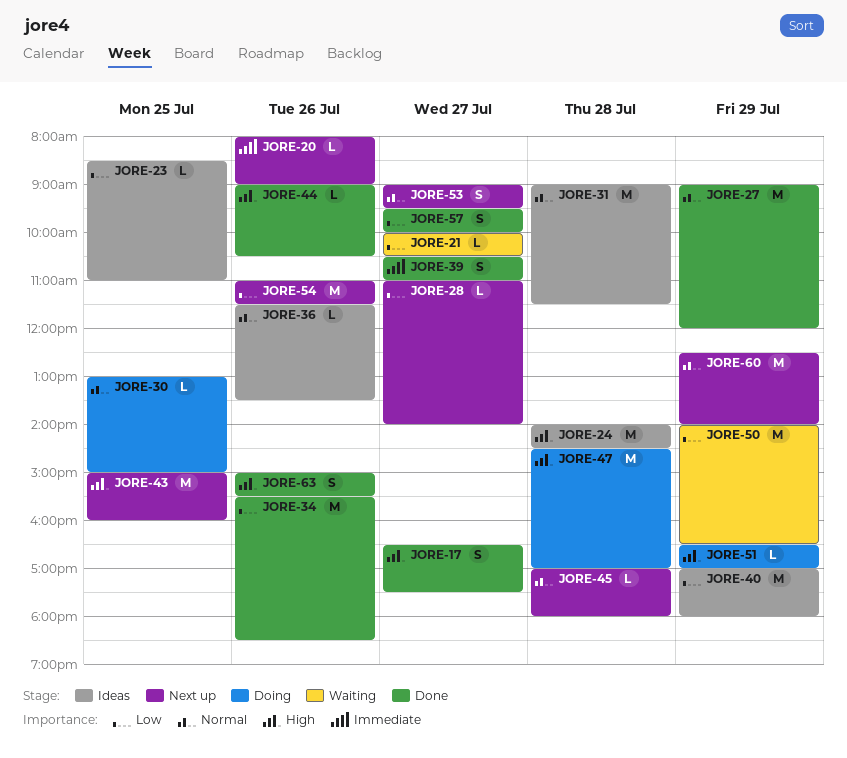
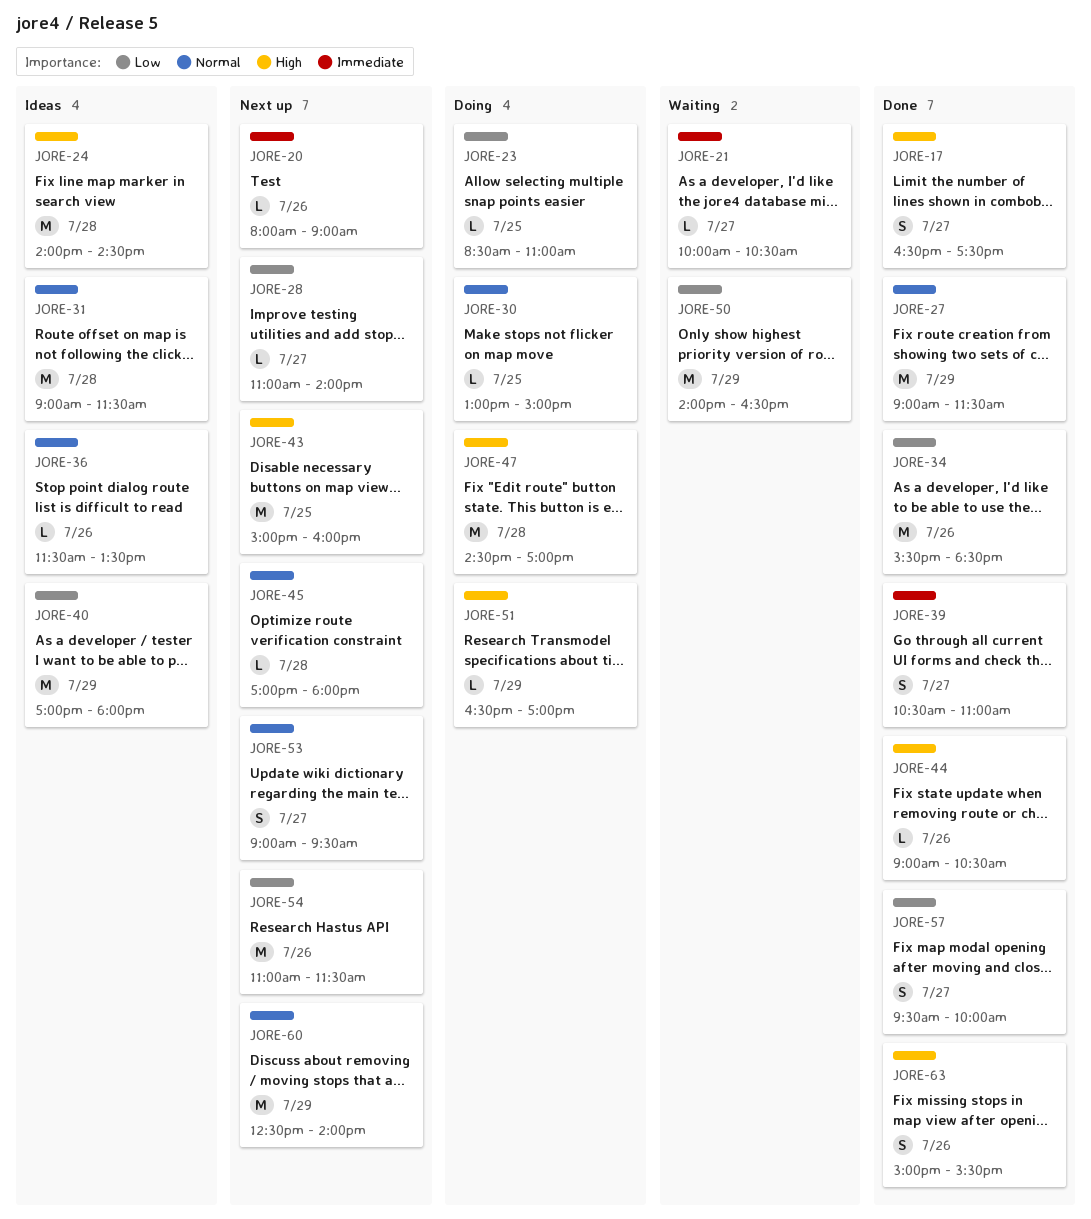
JORE-21, priority: Low -> Immediate
JORE-23, status: Ideas -> Doing
JORE-27, ends: 12:00 -> 11:30

